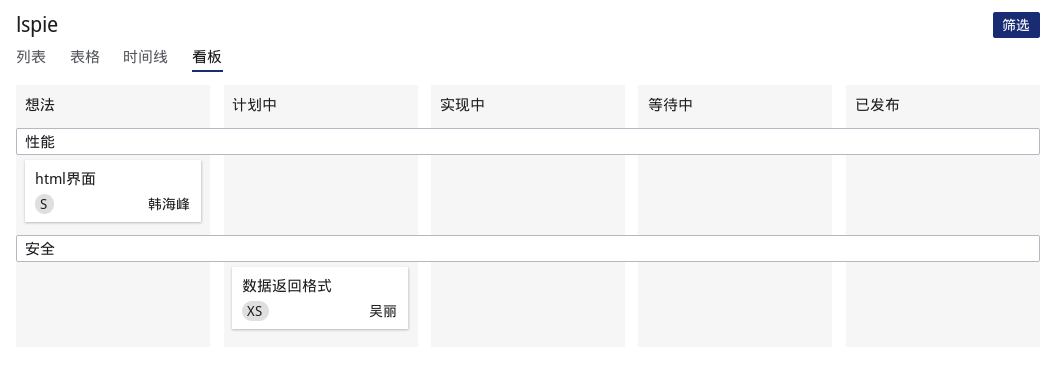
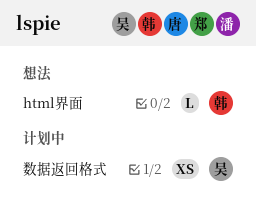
html界面, estimate: S -> L

